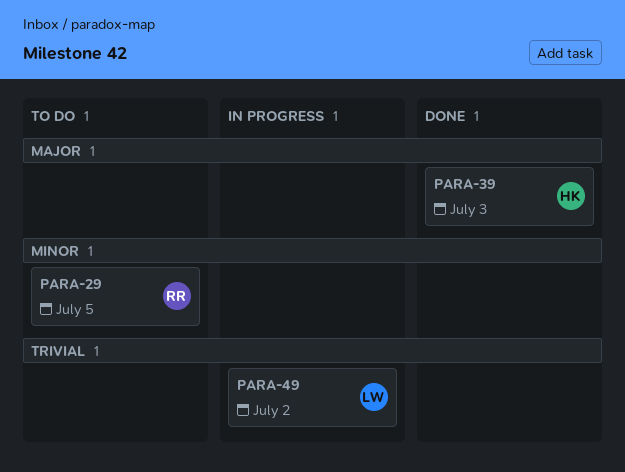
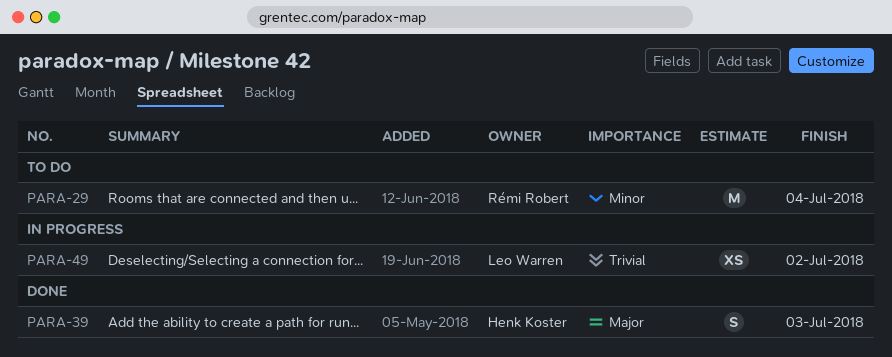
PARA-29, due: Jul 5 -> Jul 4

